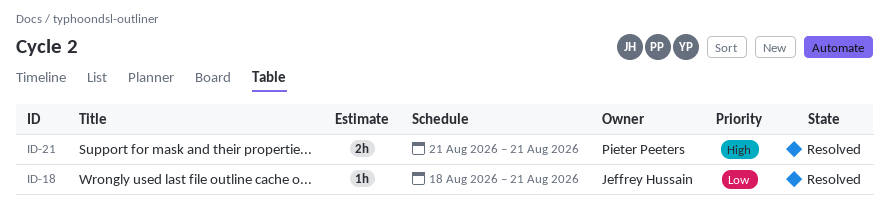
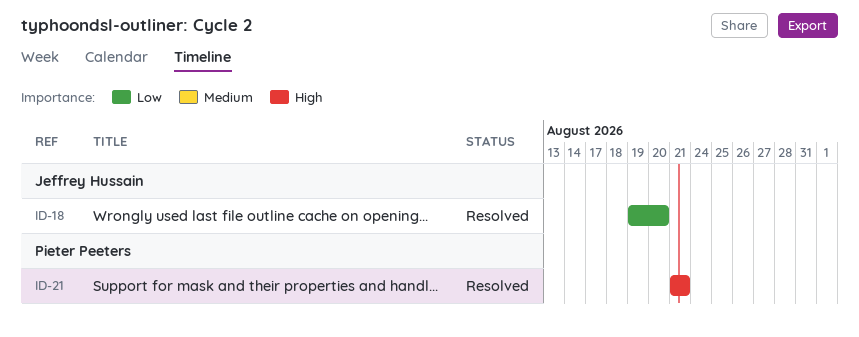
ID-18, start: Aug 18 -> Aug 19
ID-18, due: Aug 21 -> Aug 20

